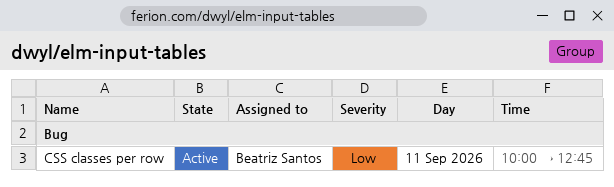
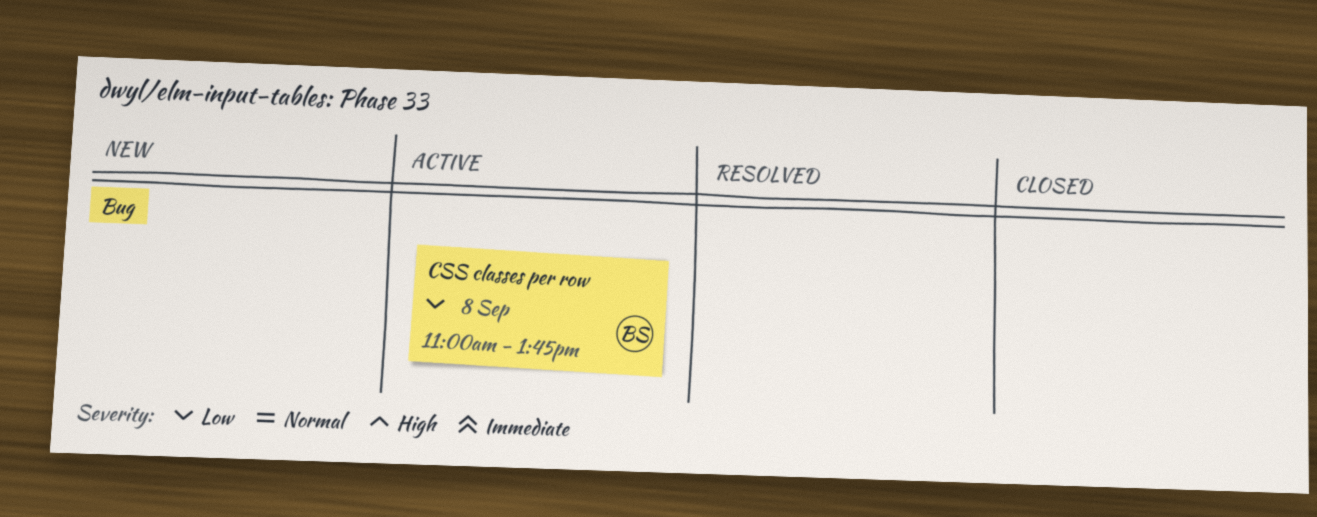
CSS classes per row, day: Sep 11 -> Sep 8
CSS classes per row, begins: 10:00 -> 11:00
CSS classes per row, ends: 12:45 -> 13:45

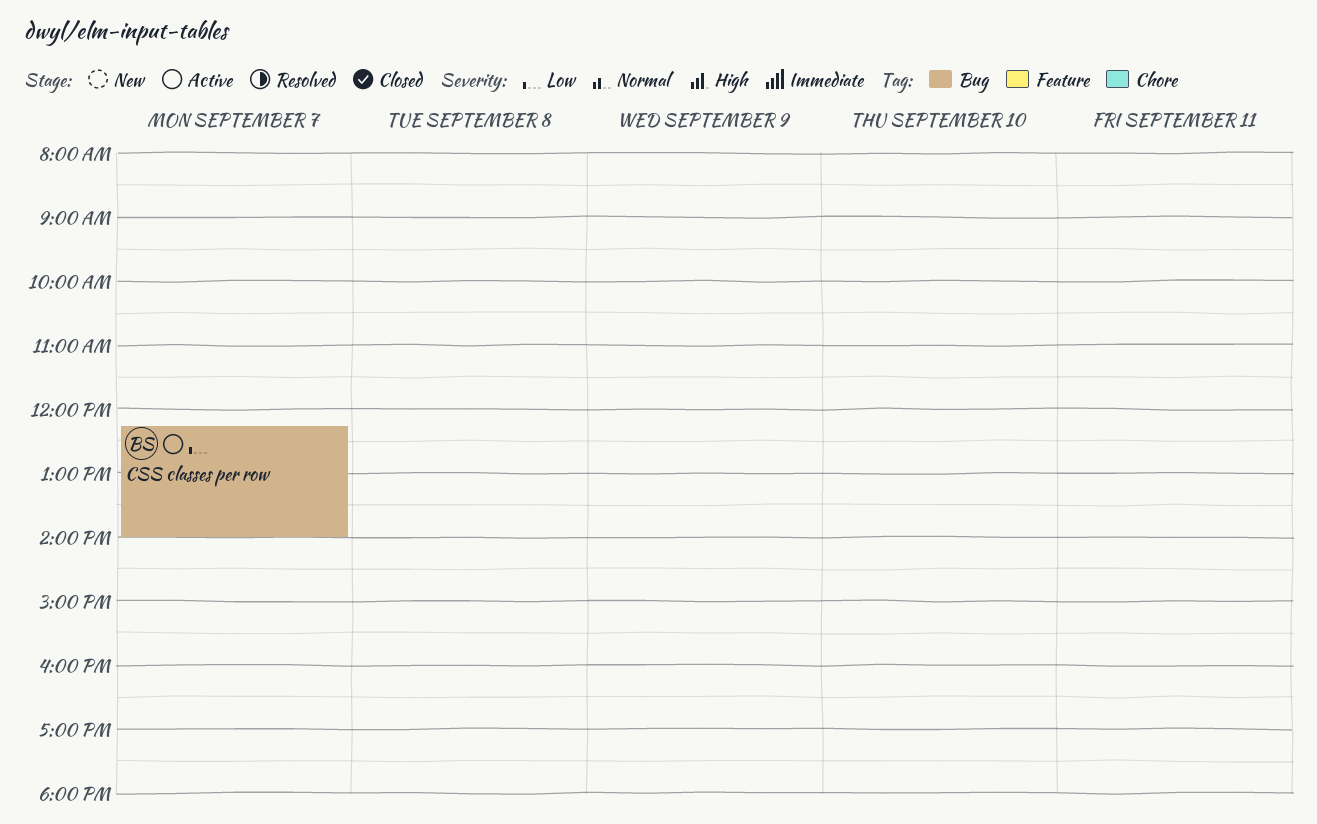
CSS classes per row, day: Sep 8 -> Sep 7
CSS classes per row, begins: 11:00 -> 12:15
CSS classes per row, ends: 13:45 -> 14:00

